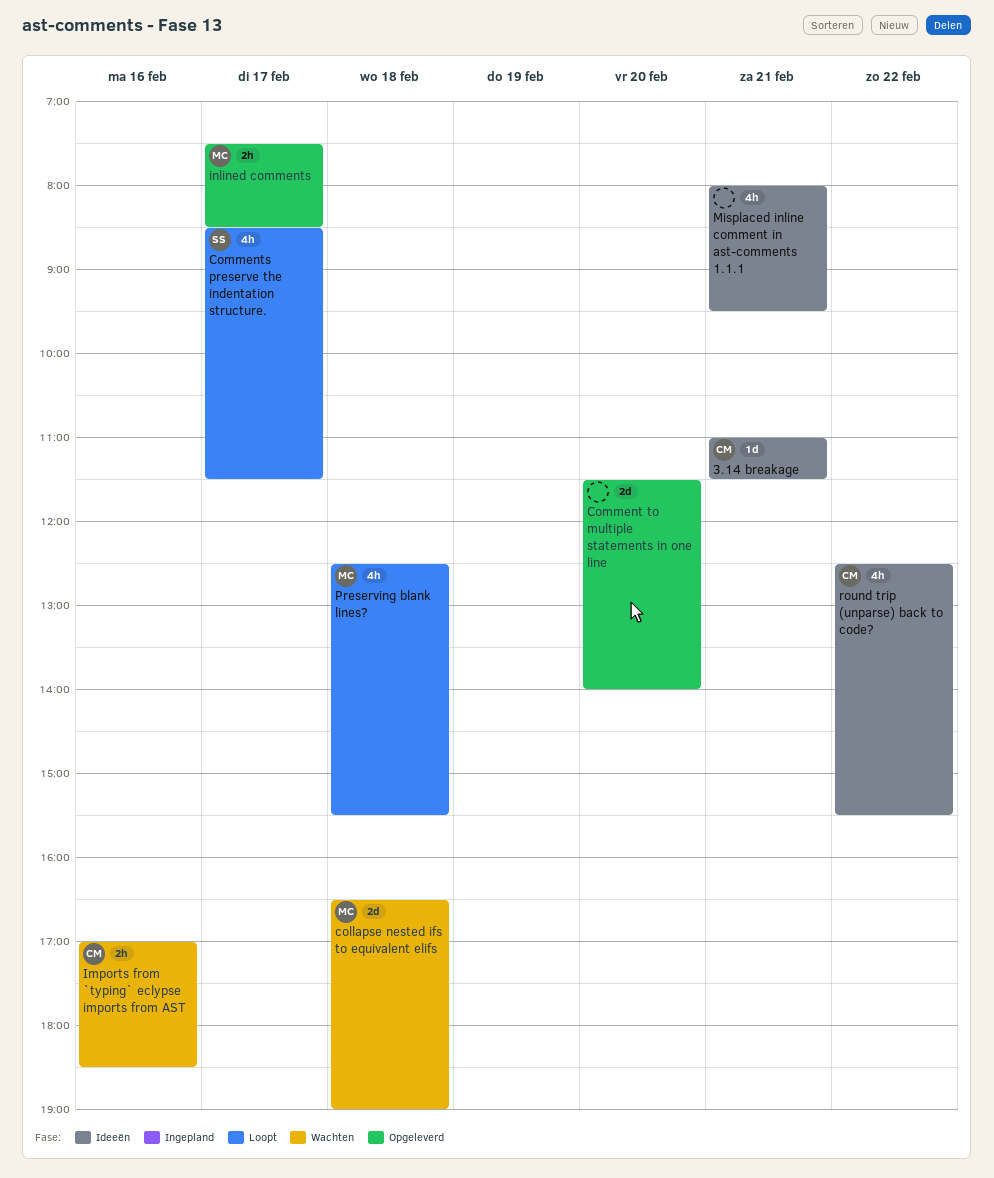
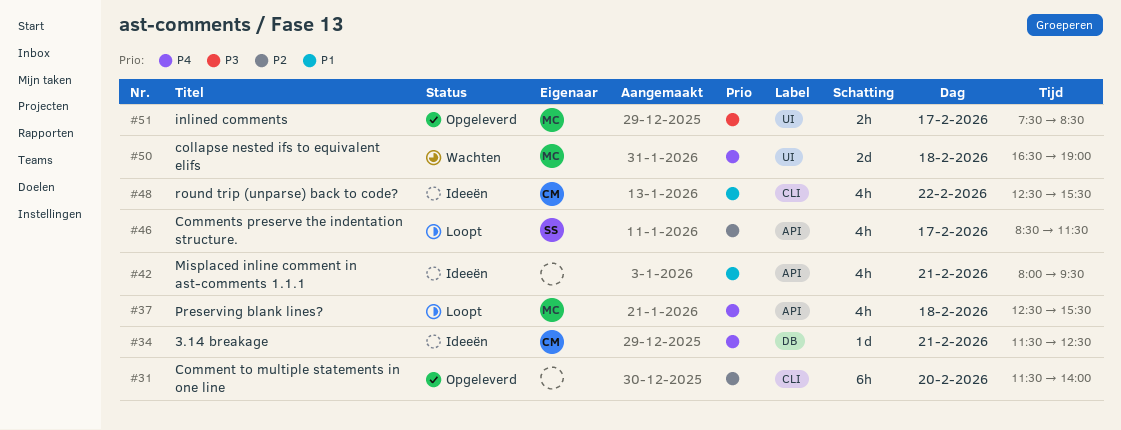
3.14 breakage, begins: 11:00 -> 11:30
3.14 breakage, ends: 11:30 -> 12:30
Comment to multiple statements in one line, estimate: 2d -> 6h
Imports from `typing` eclypse imports from AST: present -> none

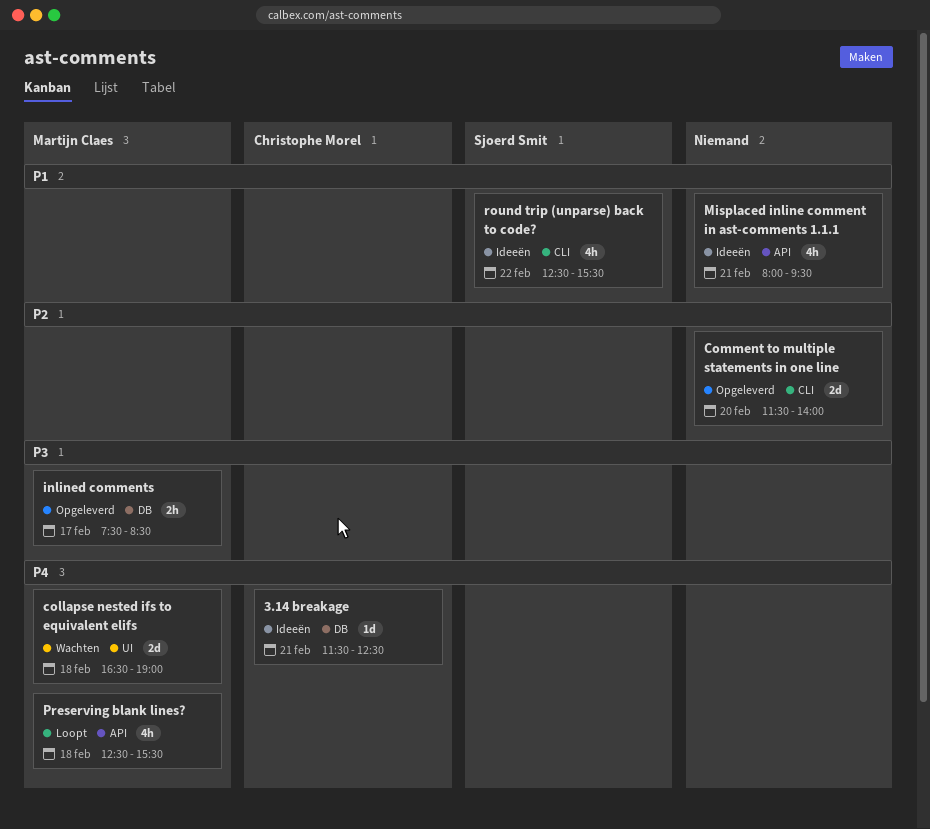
Comment to multiple statements in one line, estimate: 6h -> 2d
Comments preserve the indentation structure.: present -> none
inlined comments, label: UI -> DB
round trip (unparse) back to code?, owner: Christophe Morel -> Sjoerd Smit

